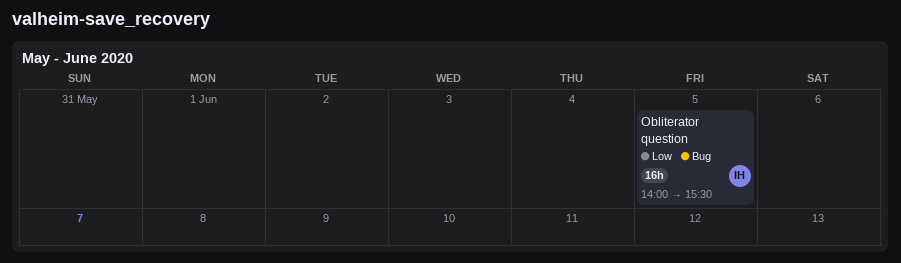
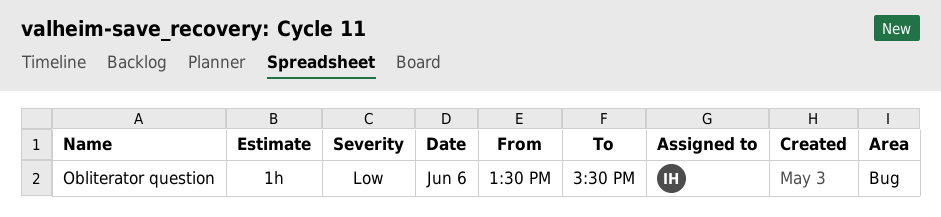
Obliterator question, estimate: 16h -> 1h
Obliterator question, day: Jun 5 -> Jun 6
Obliterator question, begins: 14:00 -> 13:30

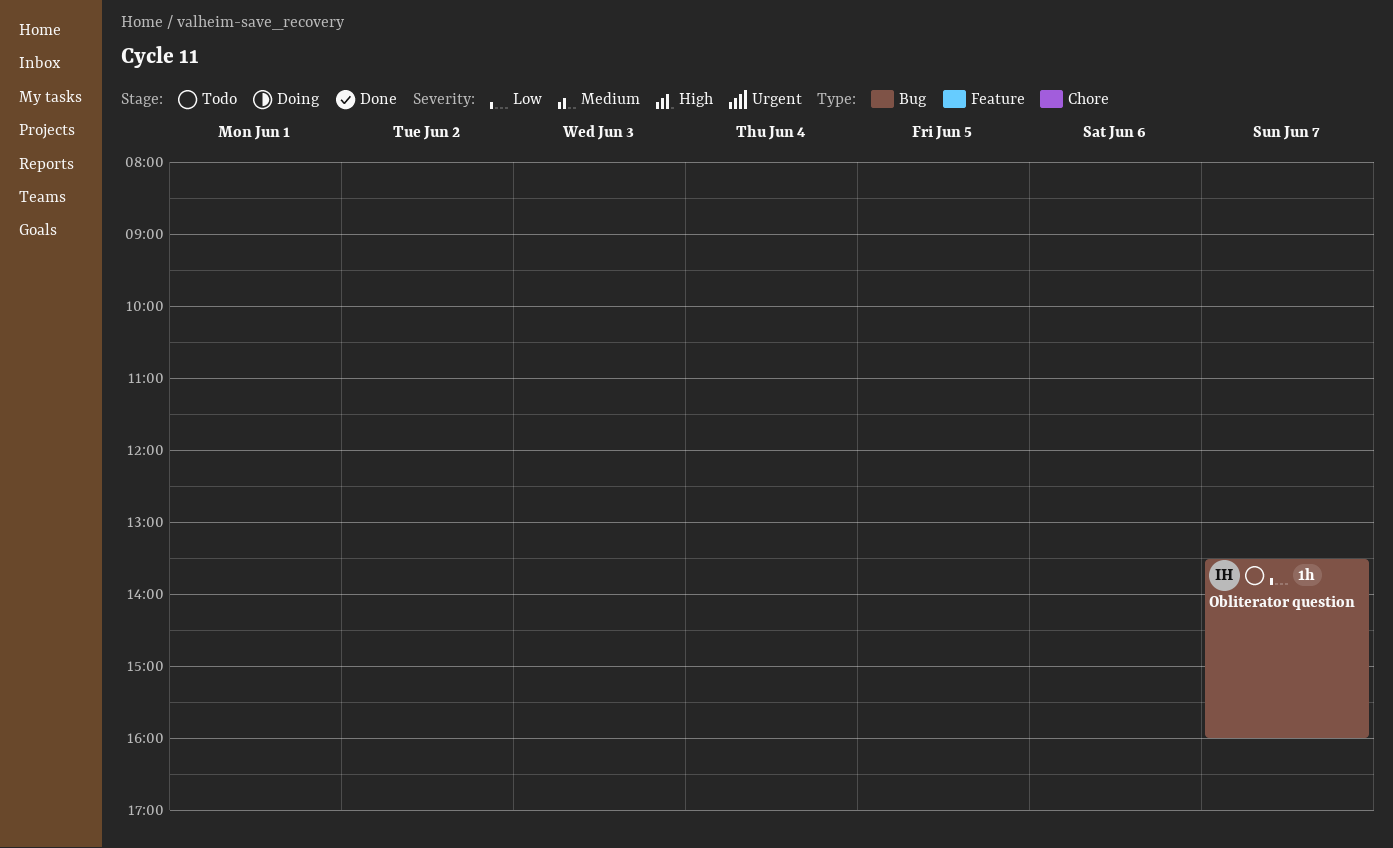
Obliterator question, day: Jun 6 -> Jun 7
Obliterator question, ends: 15:30 -> 16:00

